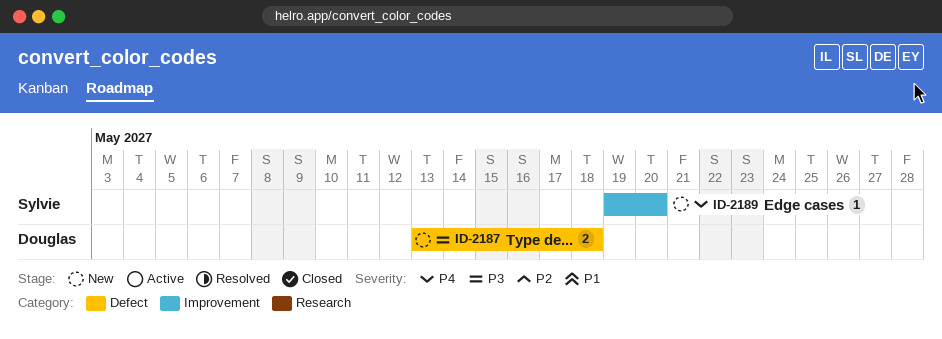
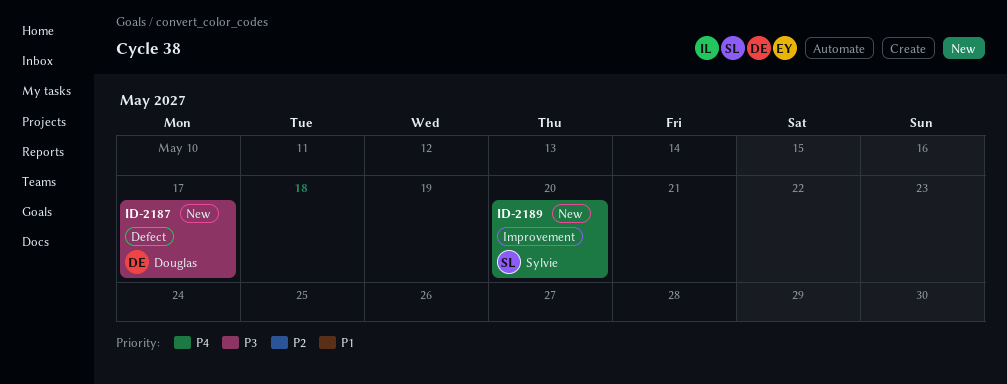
ID-2187, due: May 18 -> May 17

